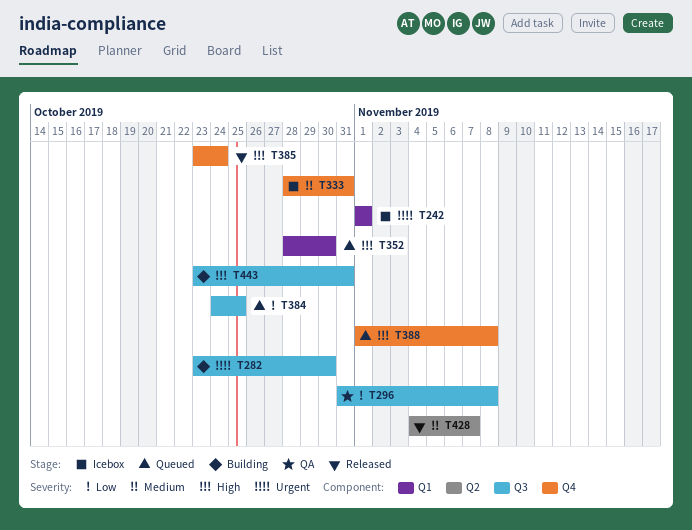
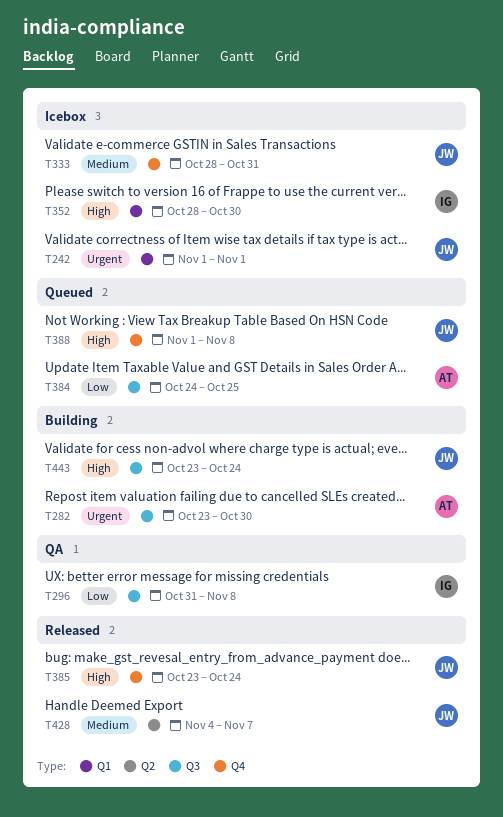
T352, status: Queued -> Icebox
T443, due: Oct 31 -> Oct 24

